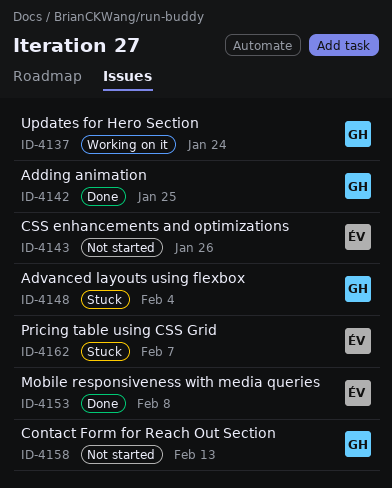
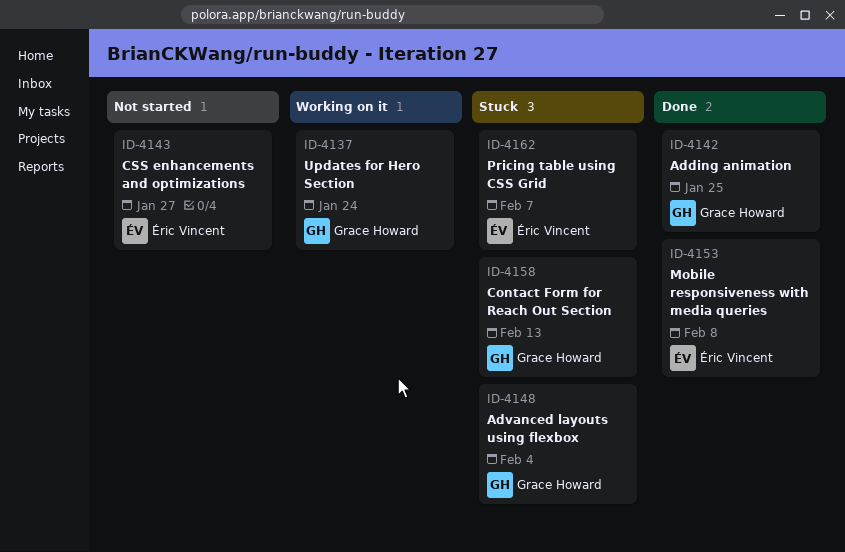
ID-4143, due: Jan 26 -> Jan 27
ID-4158, status: Not started -> Stuck

